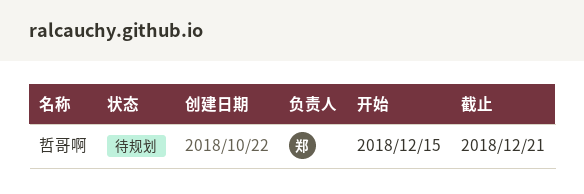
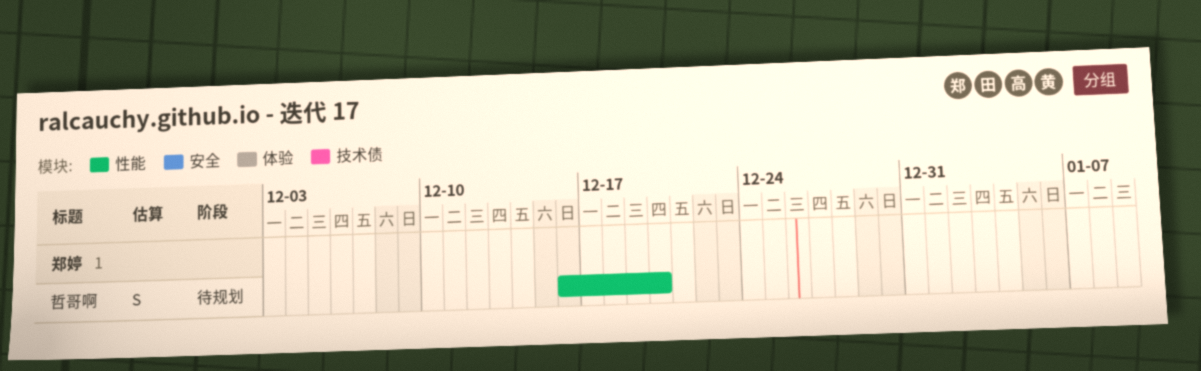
哲哥啊, start: Dec 15 -> Dec 16
哲哥啊, due: Dec 21 -> Dec 20

